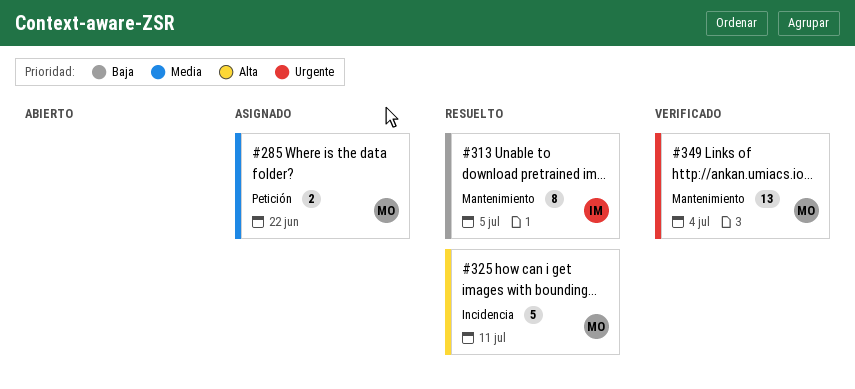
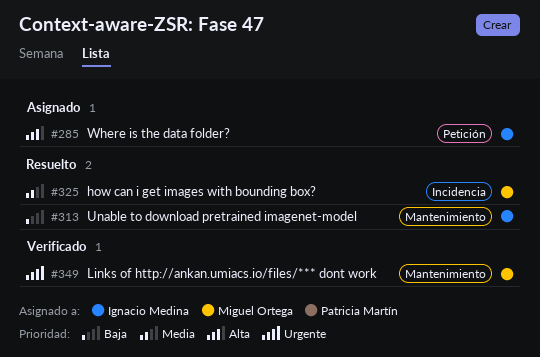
#285, owner: Miguel Ortega -> Ignacio Medina
#285, priority: Media -> Alta
#325, priority: Alta -> Media

